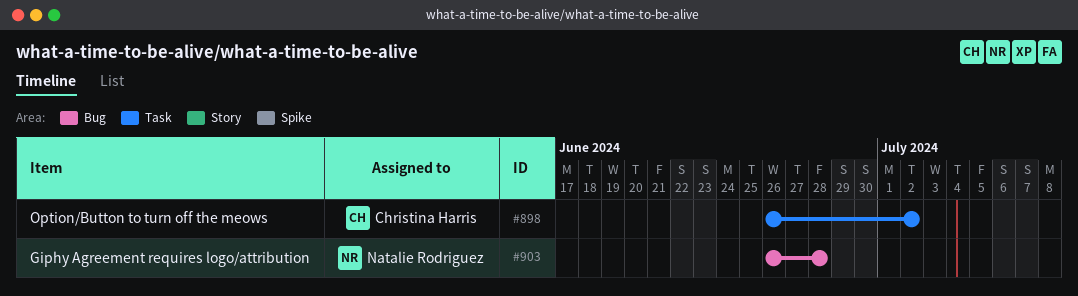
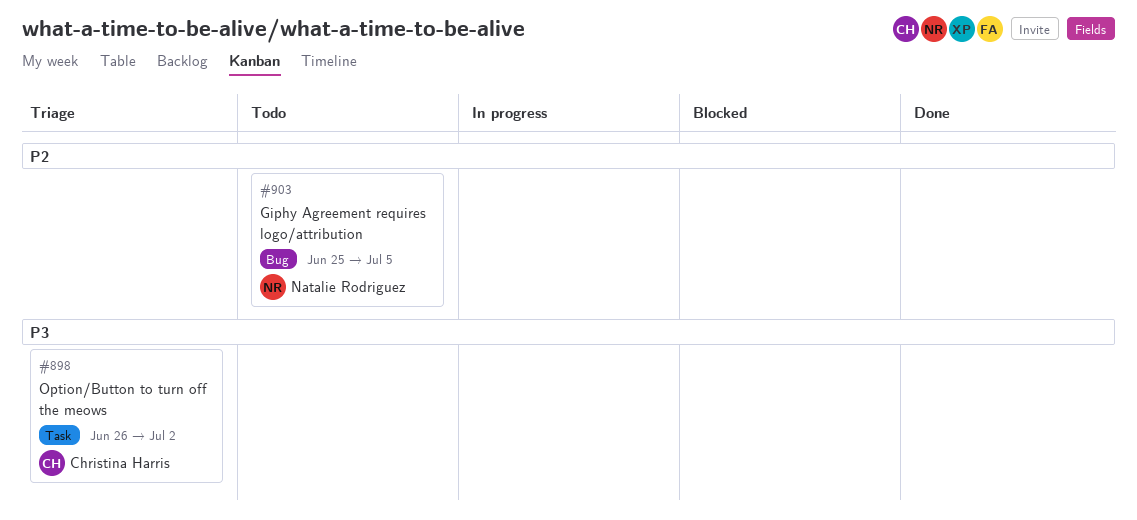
#903, start: Jun 26 -> Jun 25
#903, due: Jun 28 -> Jul 5

